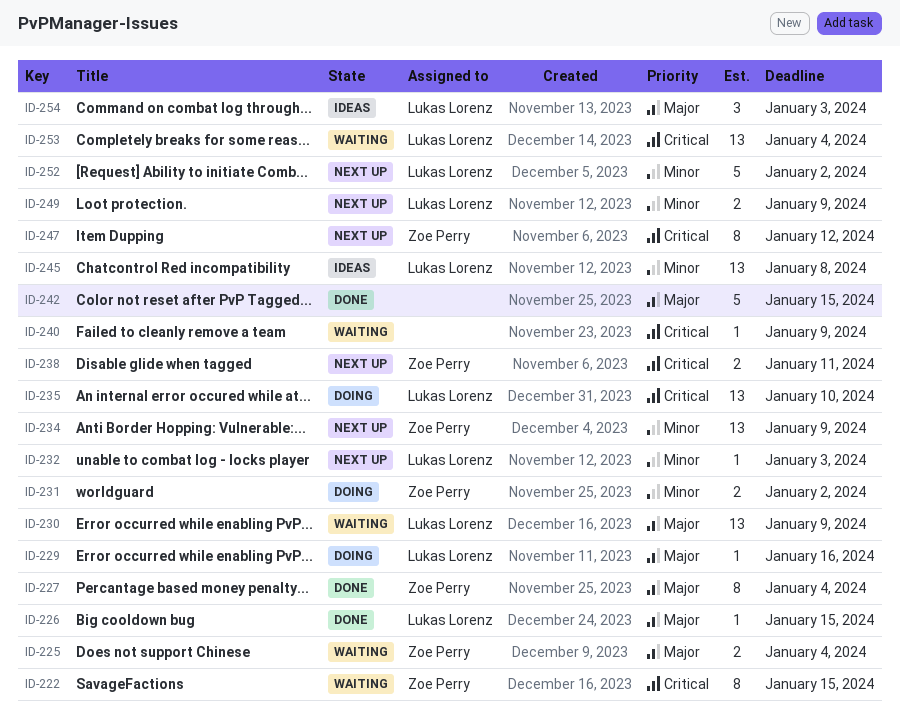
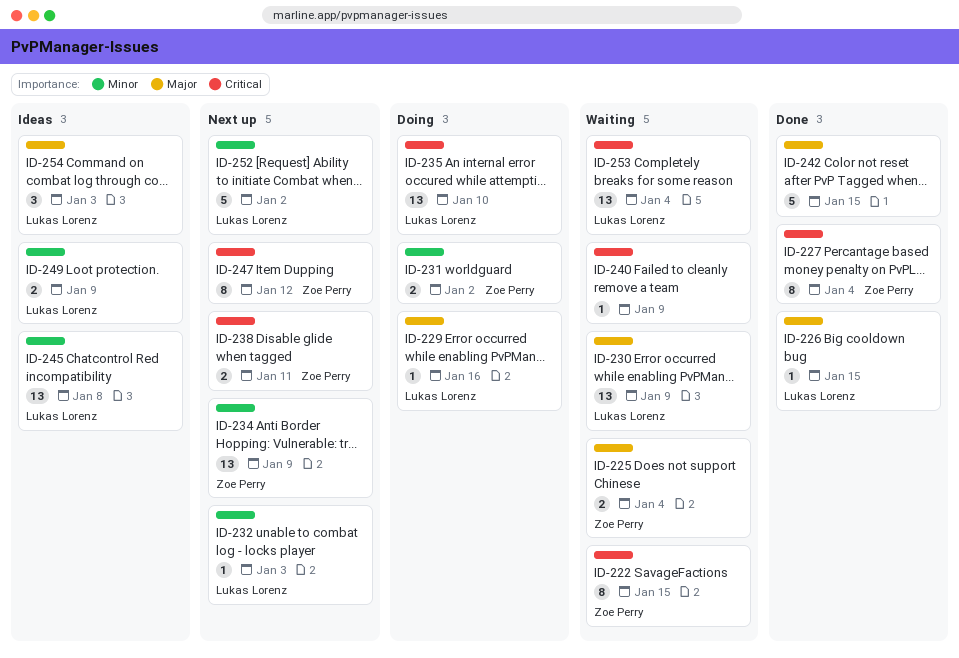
ID-227, priority: Major -> Critical
ID-249, status: Next up -> Ideas

